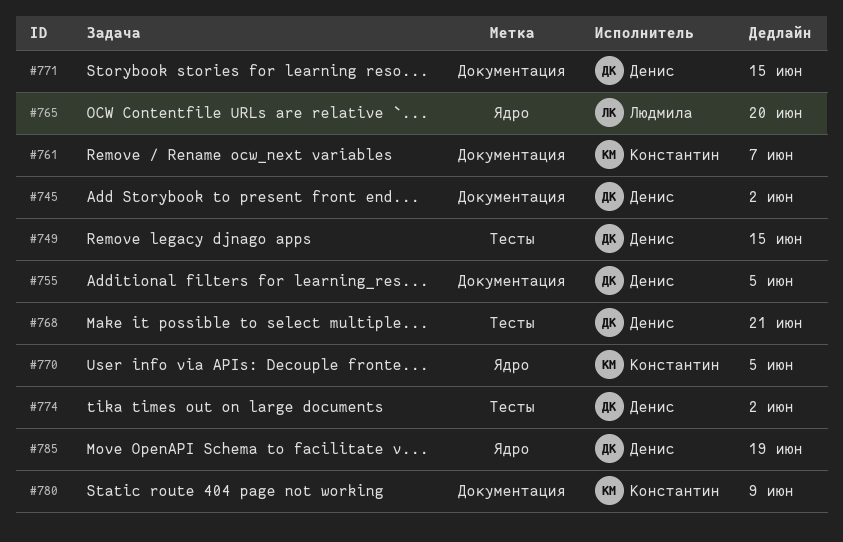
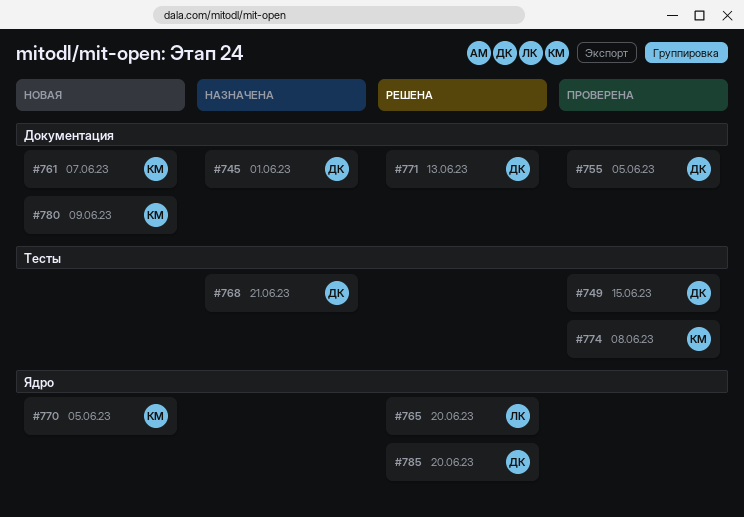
#745, due: Jun 2 -> Jun 1
#771, due: Jun 15 -> Jun 13
#774, owner: Денис -> Константин
#774, due: Jun 2 -> Jun 8
#785, due: Jun 19 -> Jun 20

